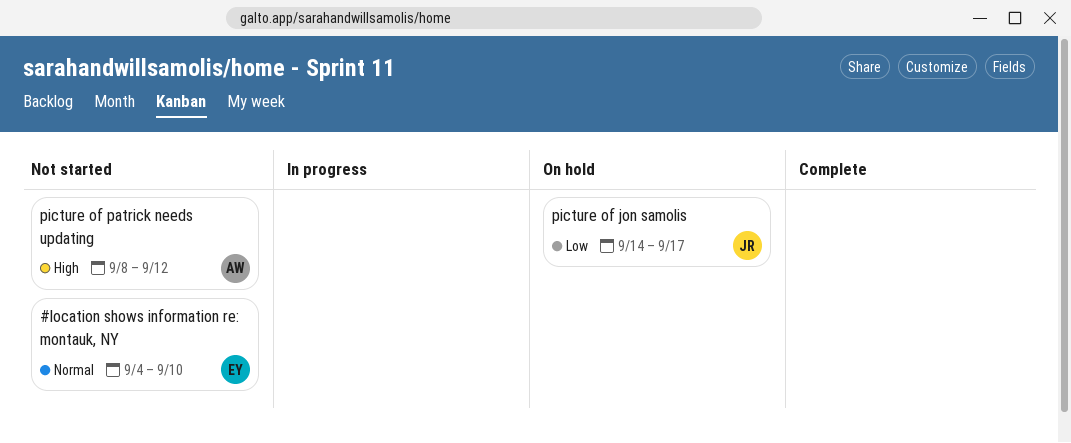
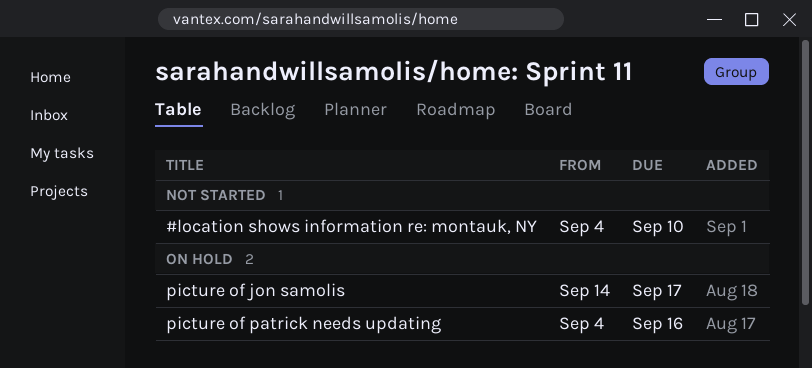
picture of patrick needs updating, status: Not started -> On hold
picture of patrick needs updating, start: Sep 8 -> Sep 4
picture of patrick needs updating, due: Sep 12 -> Sep 16

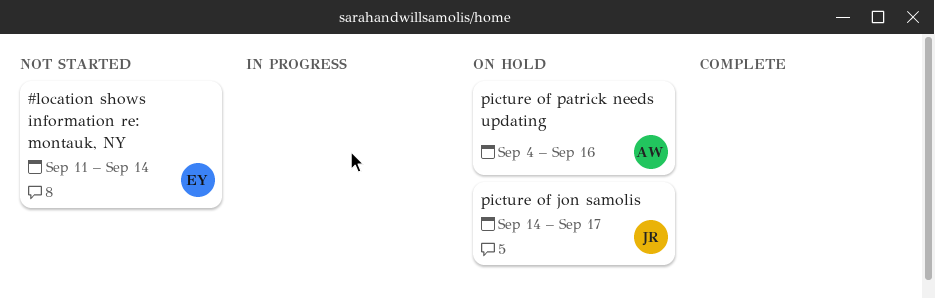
#location shows information re: montauk, NY, start: Sep 4 -> Sep 11
#location shows information re: montauk, NY, due: Sep 10 -> Sep 14

